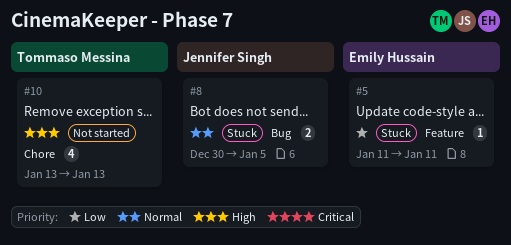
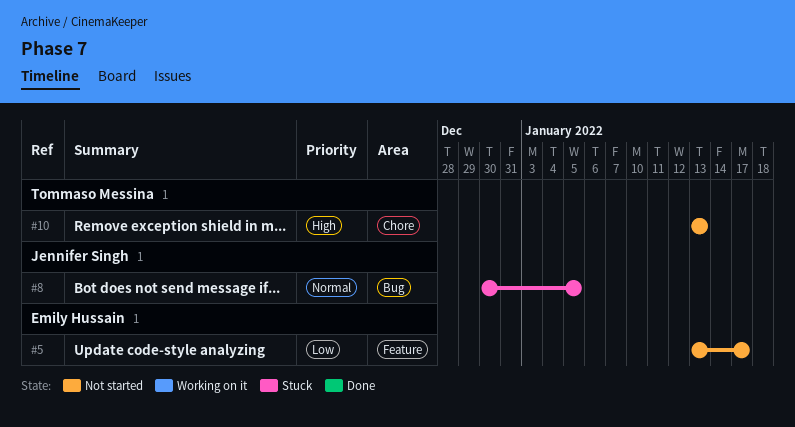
#5, status: Stuck -> Not started
#5, start: Jan 11 -> Jan 13
#5, due: Jan 11 -> Jan 17

